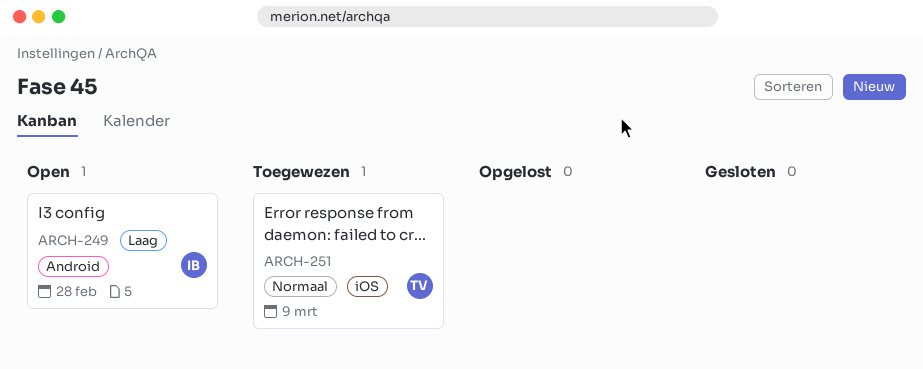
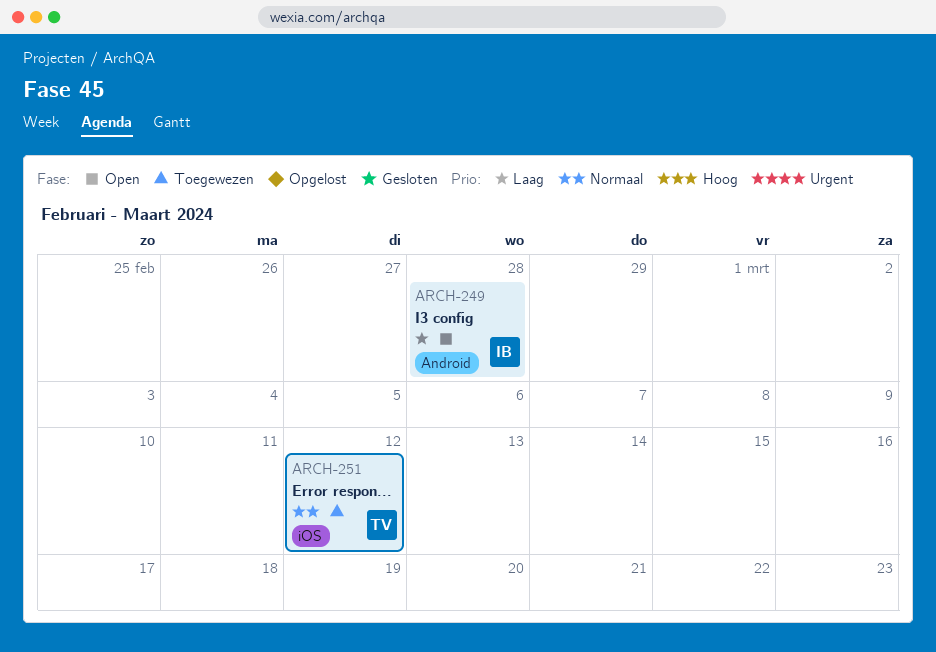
ARCH-251, due: Mar 9 -> Mar 12

